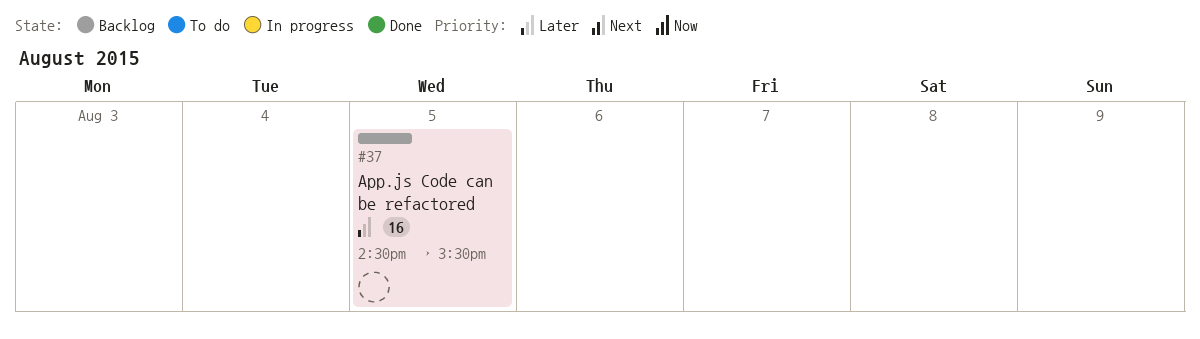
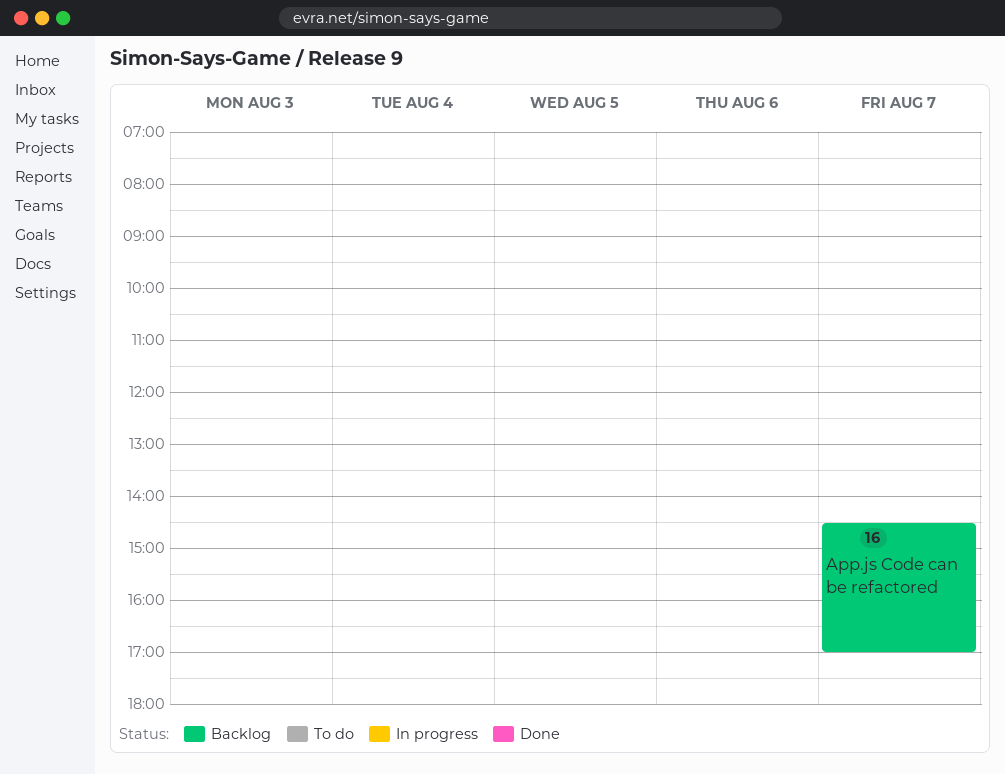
App.js Code can be refactored, day: Aug 5 -> Aug 7
App.js Code can be refactored, ends: 15:30 -> 17:00

